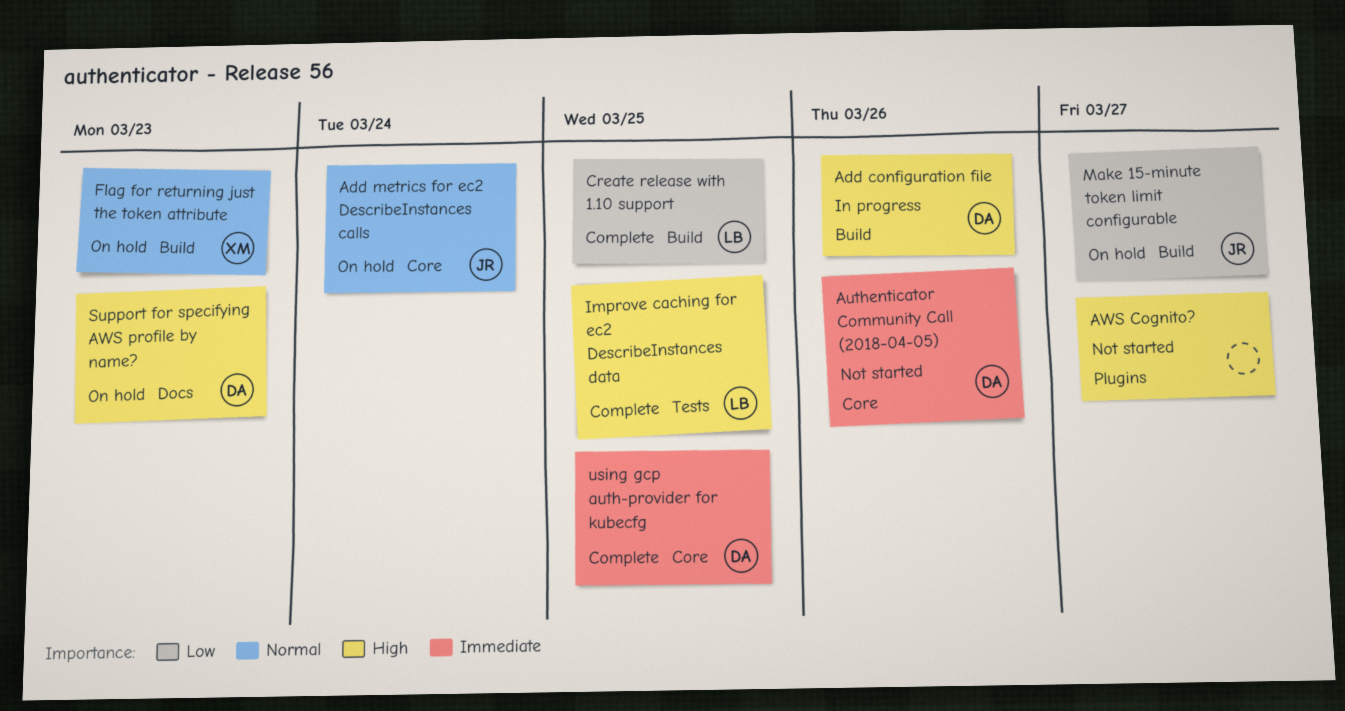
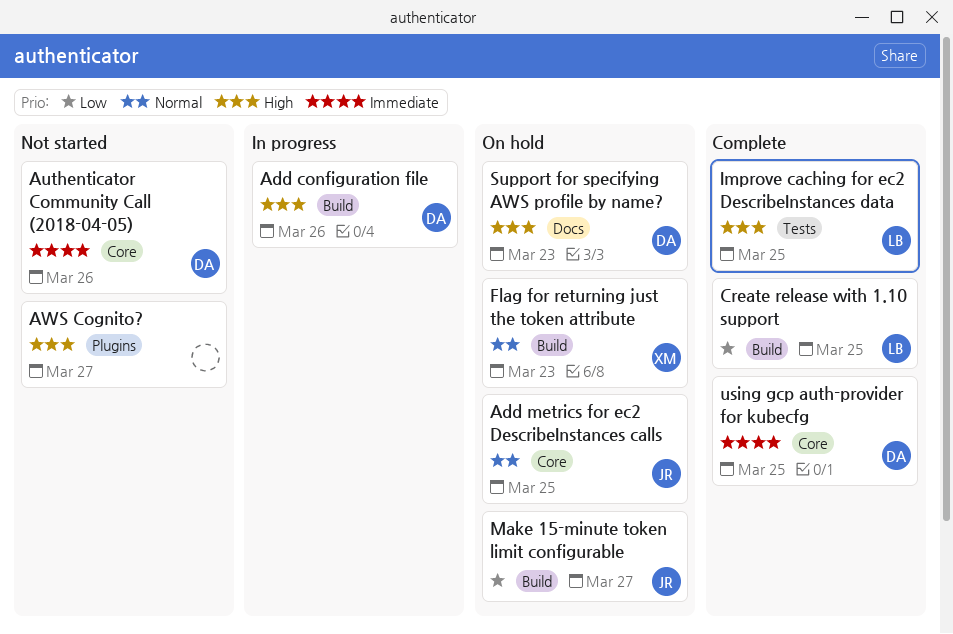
Add metrics for ec2 DescribeInstances calls, due: Mar 24 -> Mar 25

